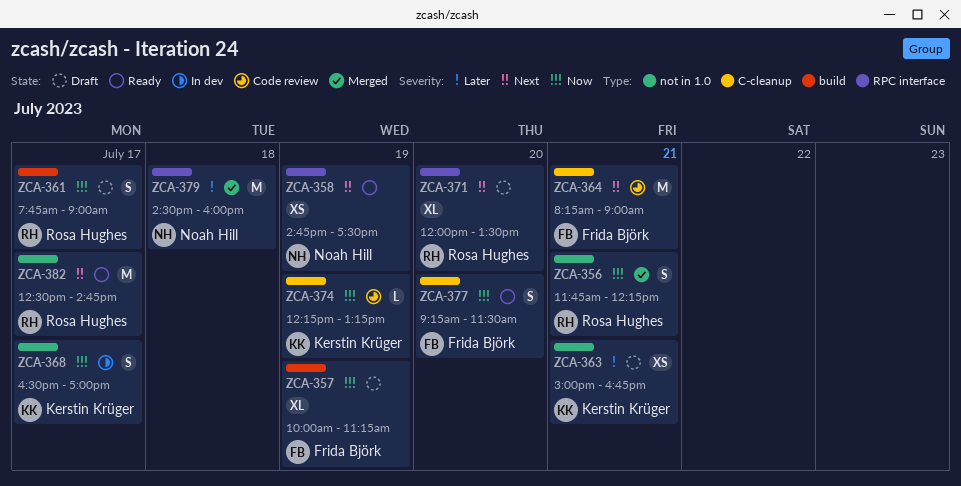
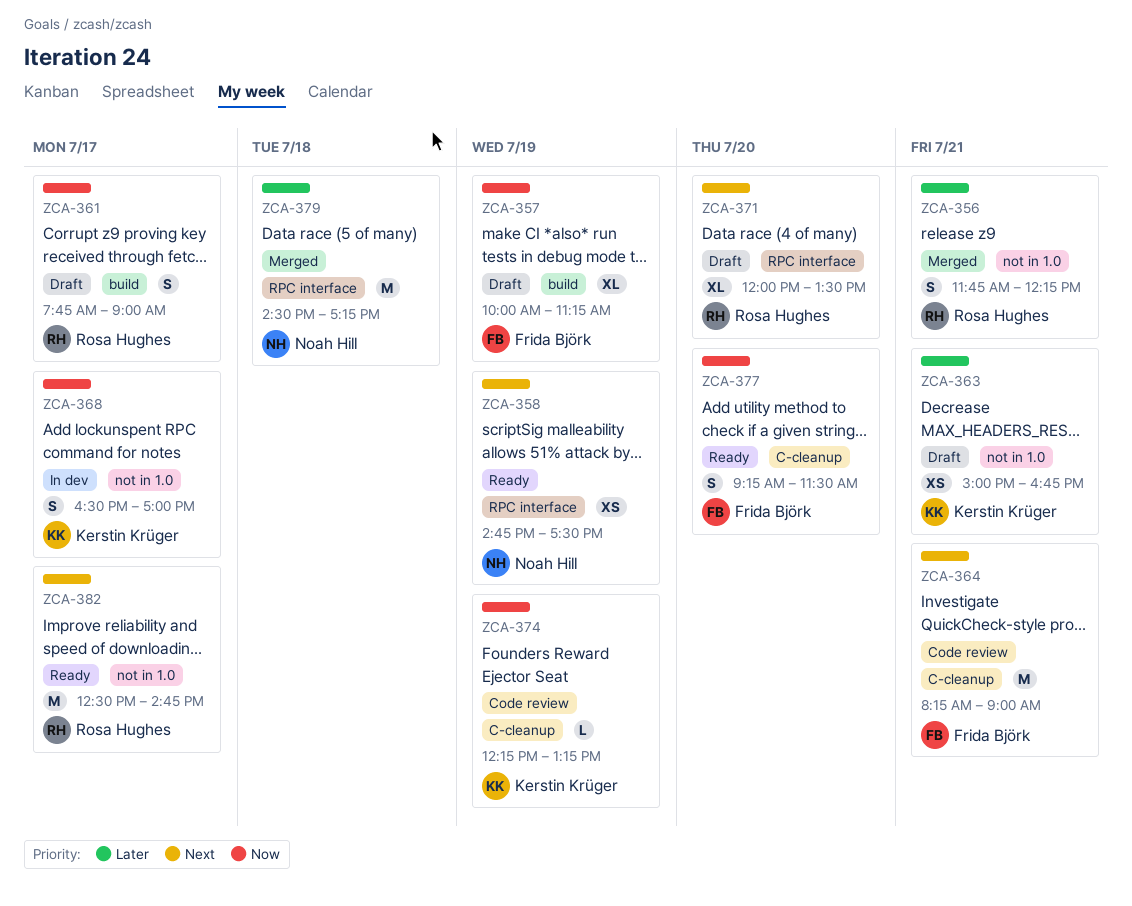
ZCA-356, priority: Now -> Later
ZCA-379, ends: 16:00 -> 17:15

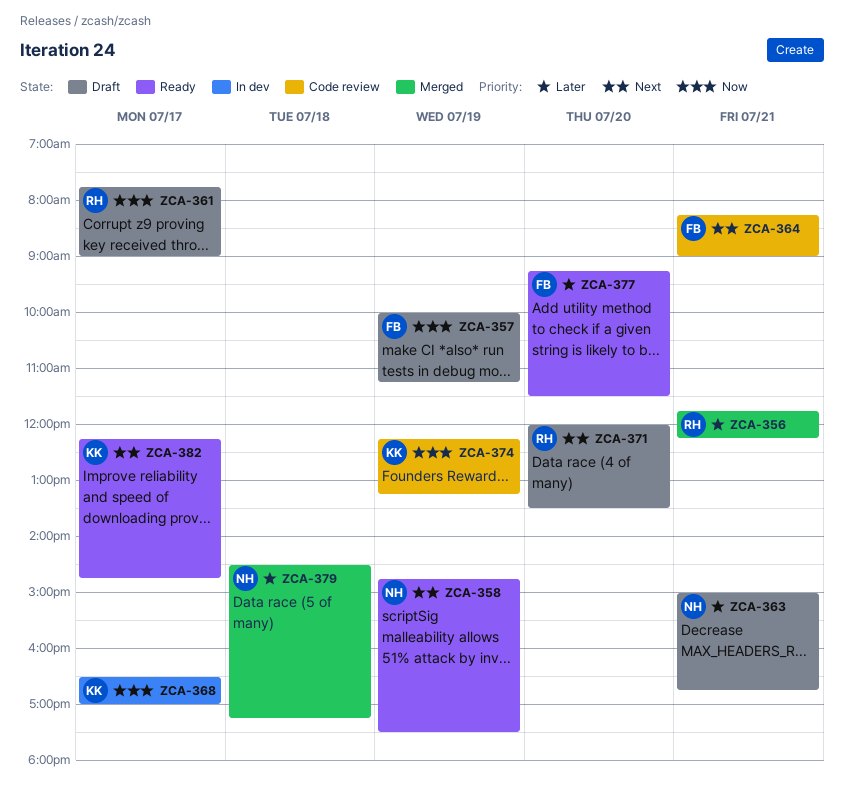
ZCA-363, owner: Kerstin Krüger -> Noah Hill
ZCA-377, priority: Now -> Later
ZCA-382, owner: Rosa Hughes -> Kerstin Krüger
ZCA-382, begins: 12:30 -> 12:15

